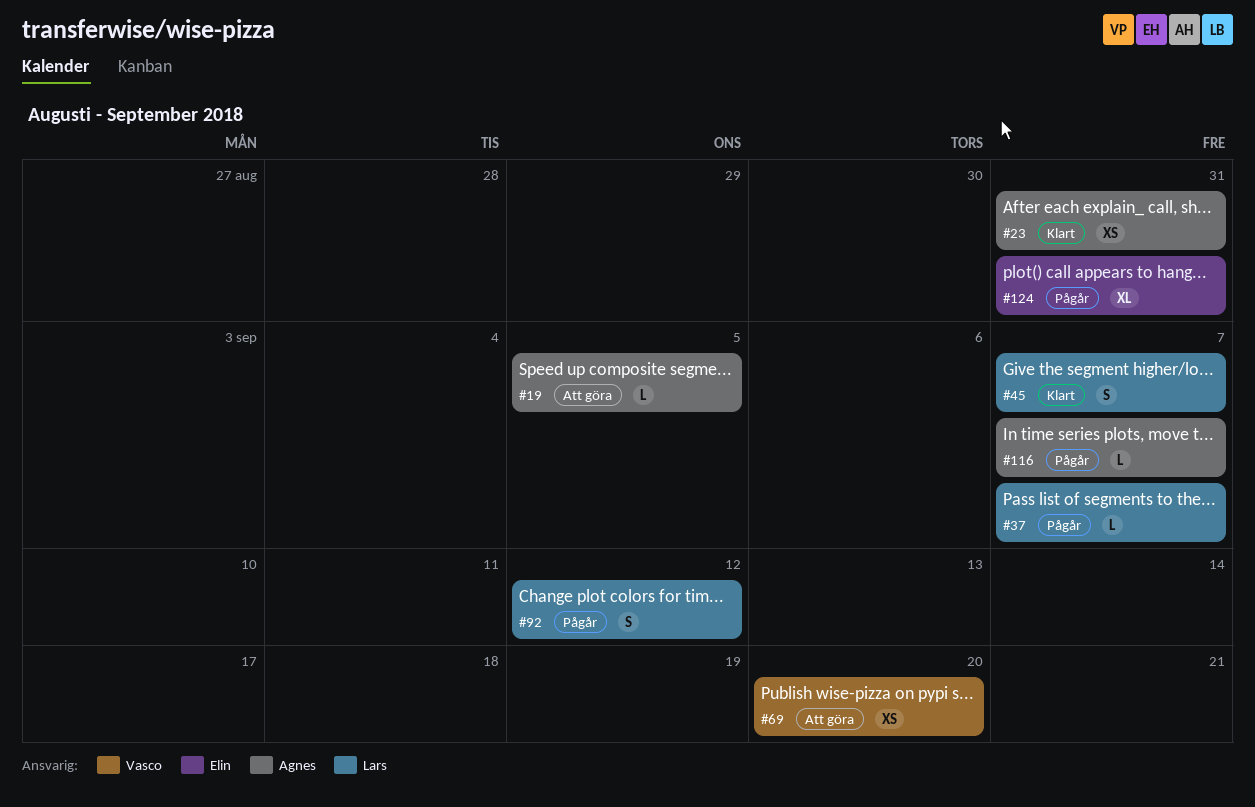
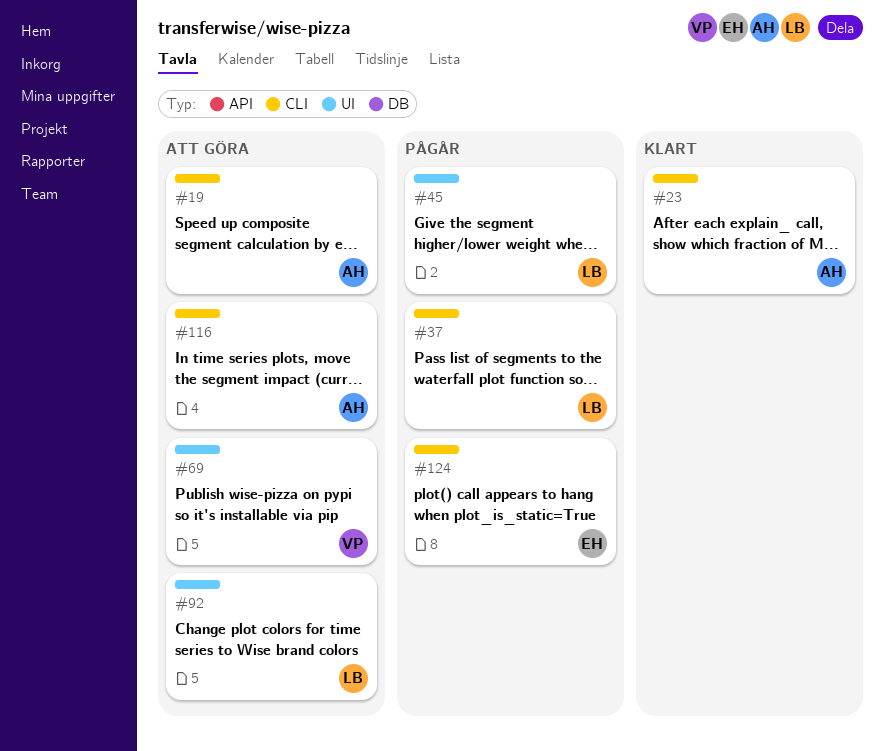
#45, status: Klart -> Pågår
#92, status: Pågår -> Att göra
#116, status: Pågår -> Att göra

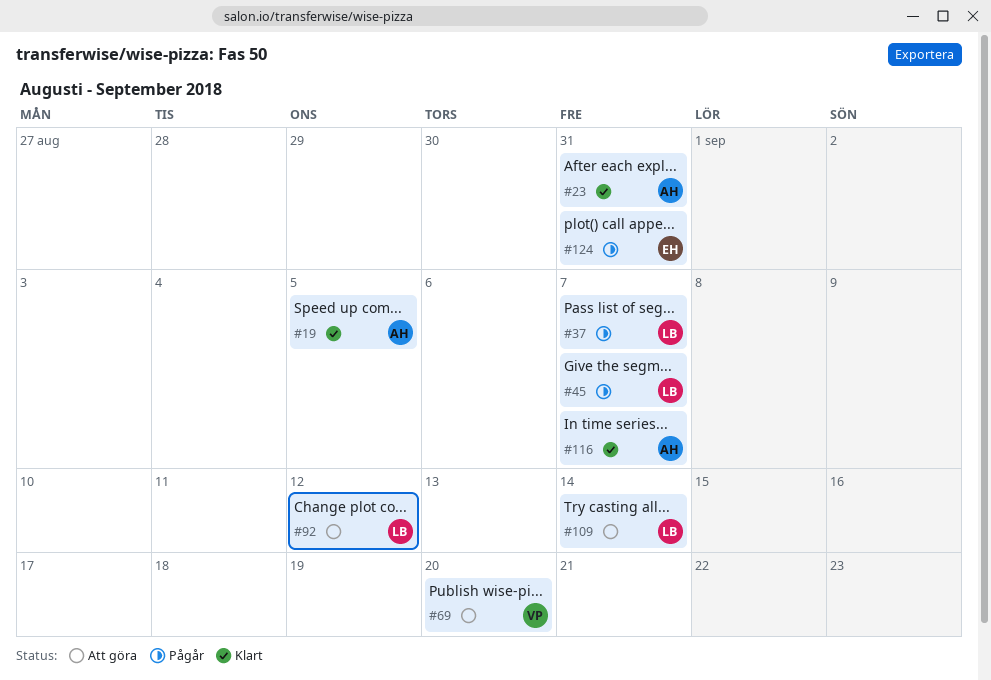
#19, status: Att göra -> Klart
#109: none -> present
#116, status: Att göra -> Klart

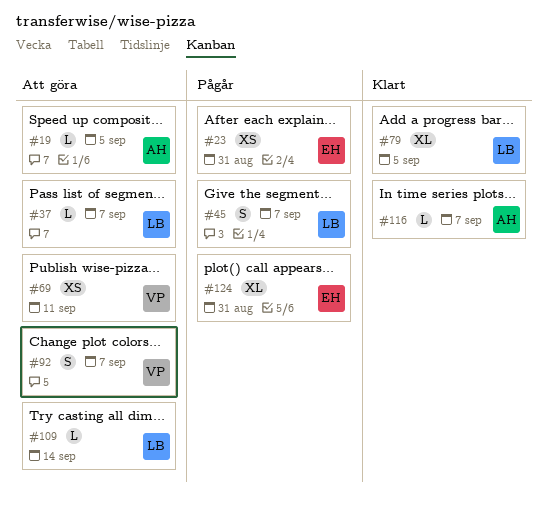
#19, status: Klart -> Att göra
#23, status: Klart -> Pågår
#23, owner: AH -> EH
#37, status: Pågår -> Att göra
#69, due: Sep 20 -> Sep 11
#79: none -> present
#92, owner: LB -> VP
#92, due: Sep 12 -> Sep 7

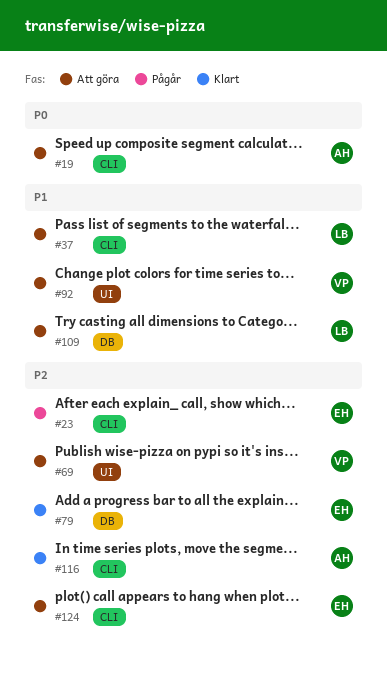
#45: present -> none
#79, owner: LB -> EH
#124, status: Pågår -> Att göra

